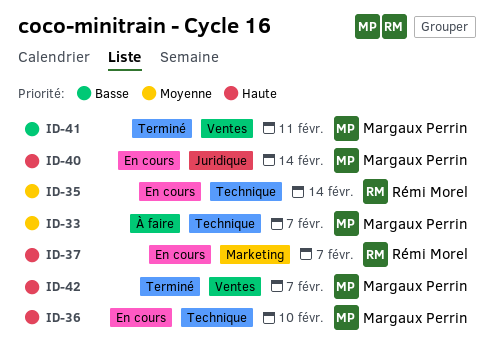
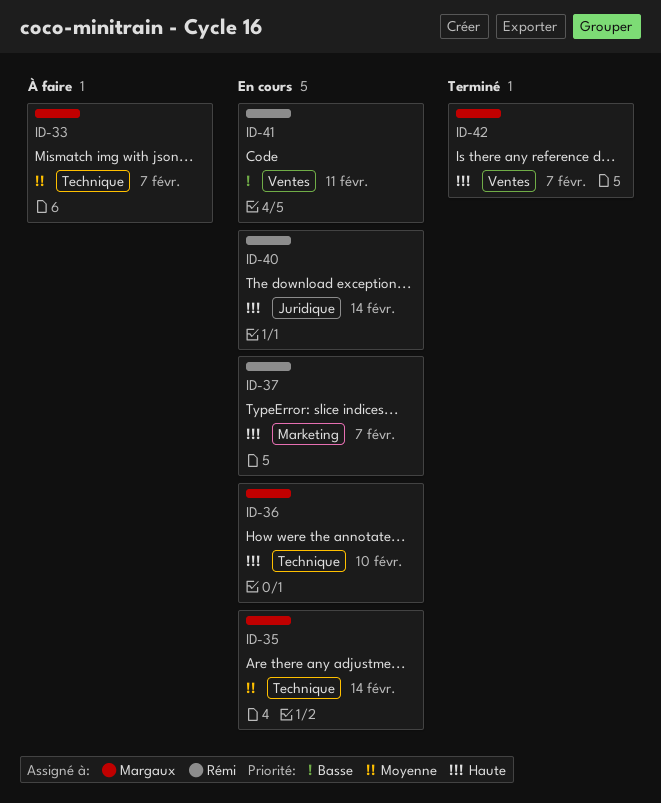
ID-35, owner: Rémi Morel -> Margaux Perrin
ID-40, owner: Margaux Perrin -> Rémi Morel
ID-41, status: Terminé -> En cours
ID-41, owner: Margaux Perrin -> Rémi Morel

